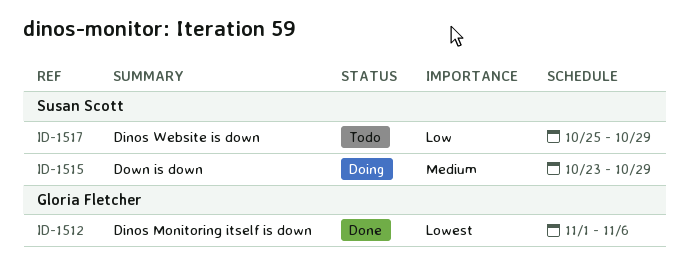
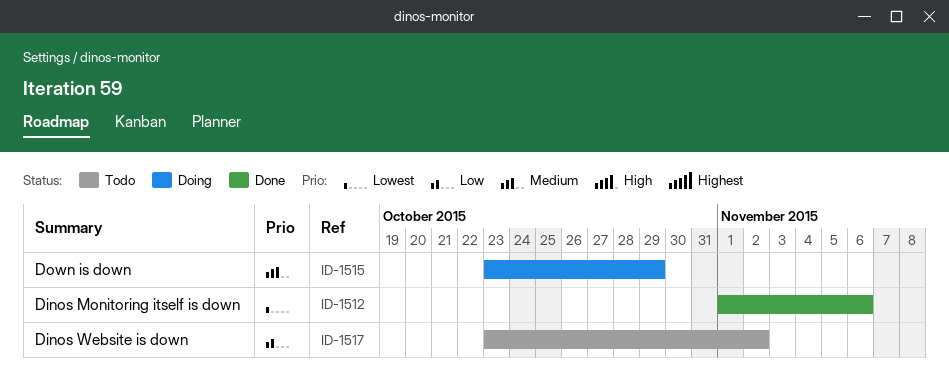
ID-1517, start: Oct 25 -> Oct 23
ID-1517, due: Oct 29 -> Nov 2

